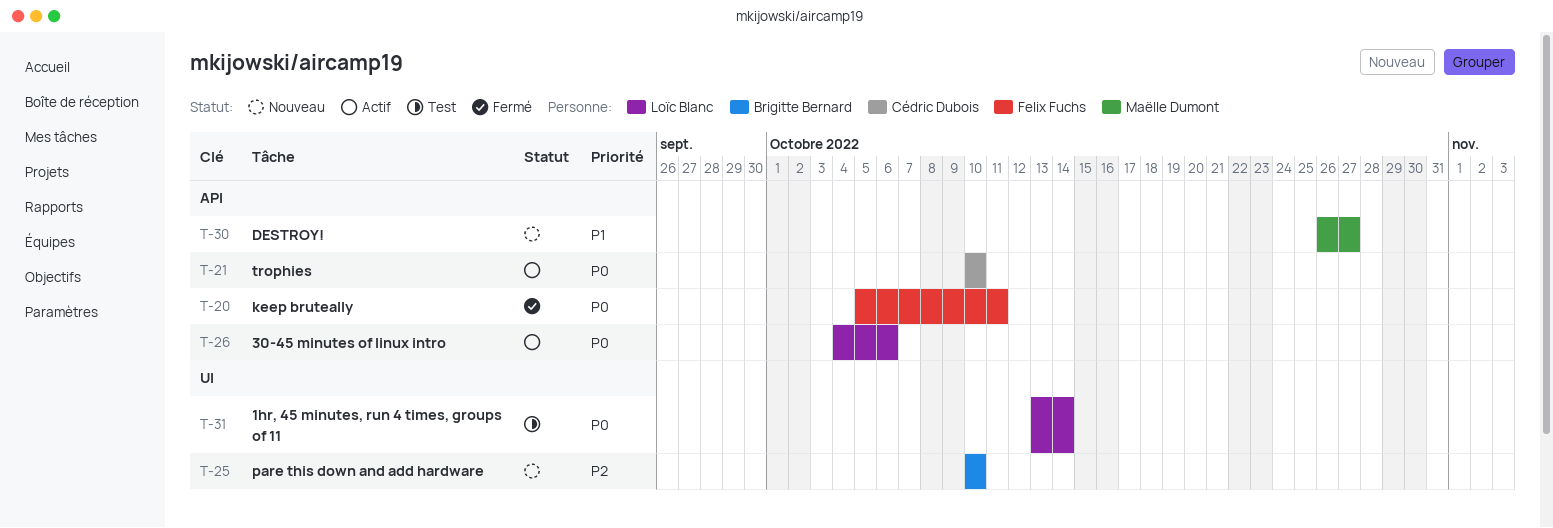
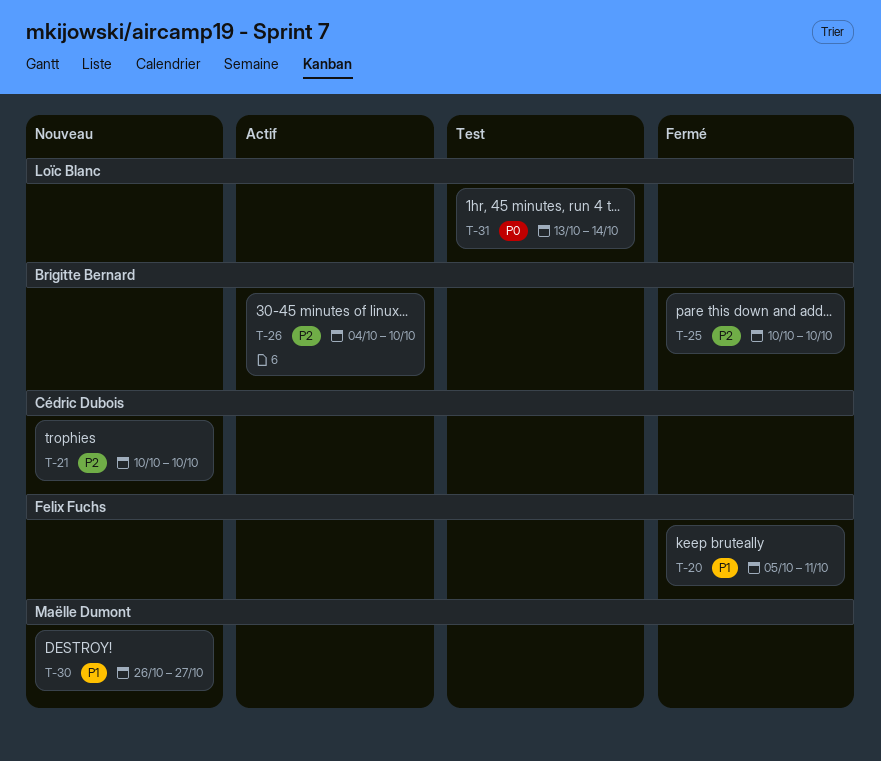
T-20, priority: P0 -> P1
T-21, status: Actif -> Nouveau
T-21, priority: P0 -> P2
T-25, status: Nouveau -> Fermé
T-26, owner: Loïc Blanc -> Brigitte Bernard
T-26, priority: P0 -> P2
T-26, due: Oct 6 -> Oct 10

